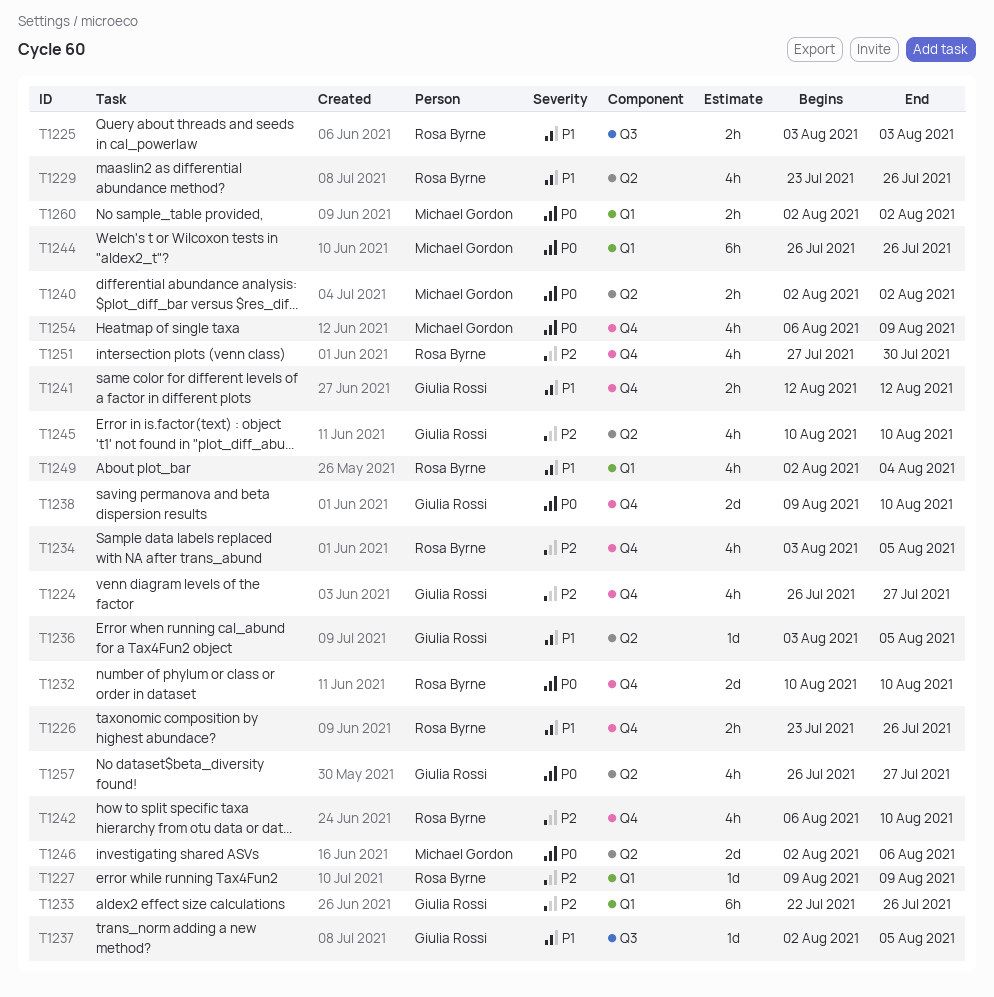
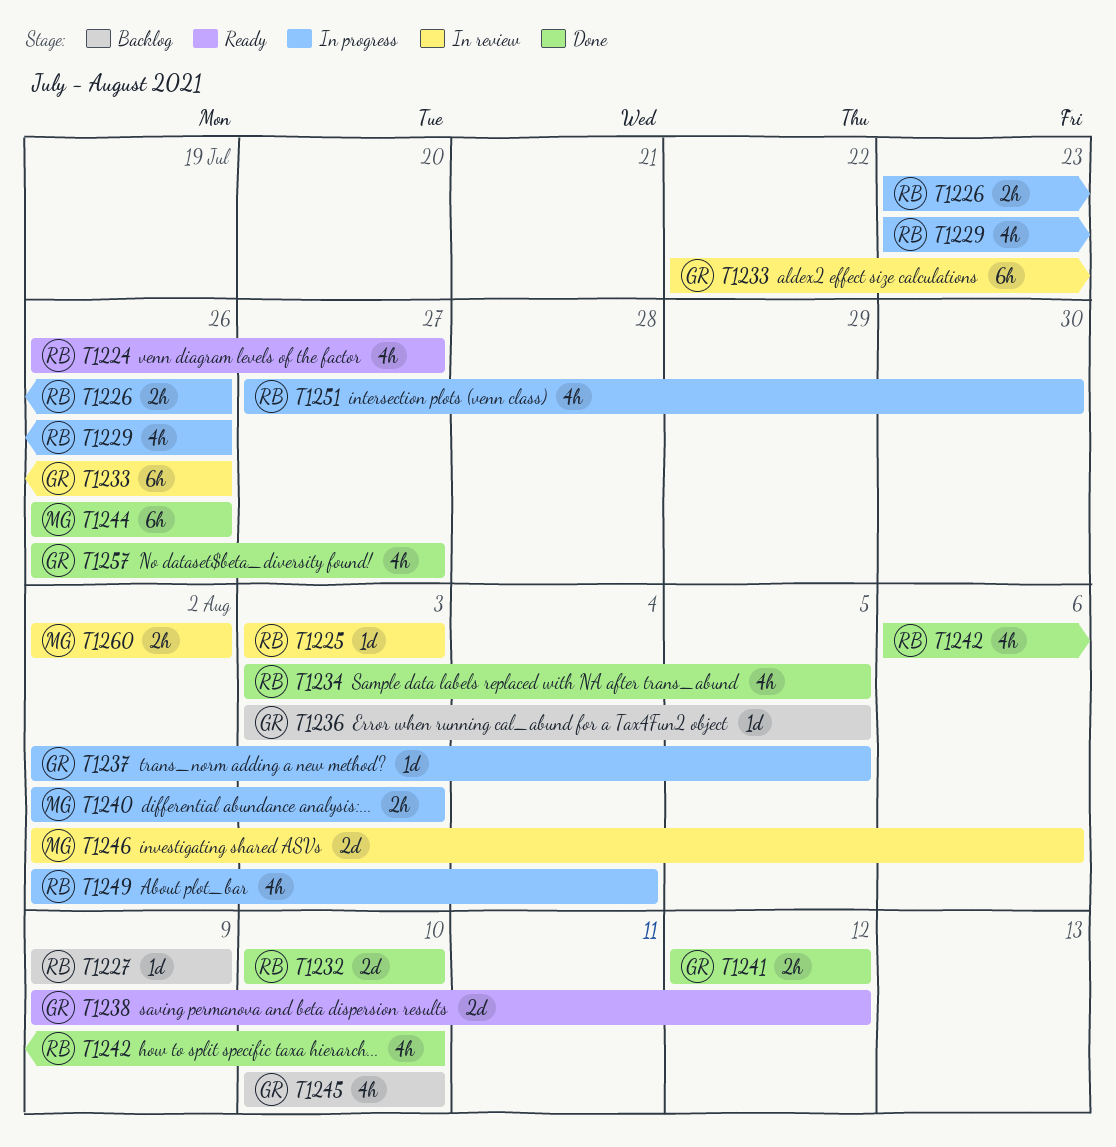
T1224, owner: Giulia Rossi -> Rosa Byrne
T1225, estimate: 2h -> 1d
T1238, due: Aug 10 -> Aug 12
T1240, due: Aug 2 -> Aug 3
T1254: present -> none

